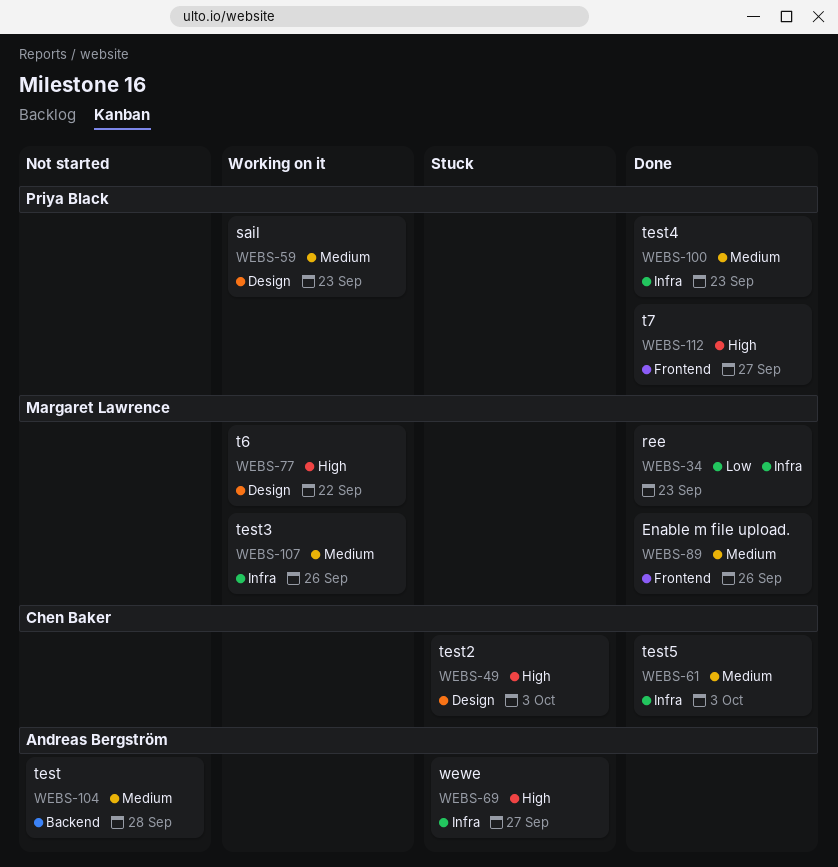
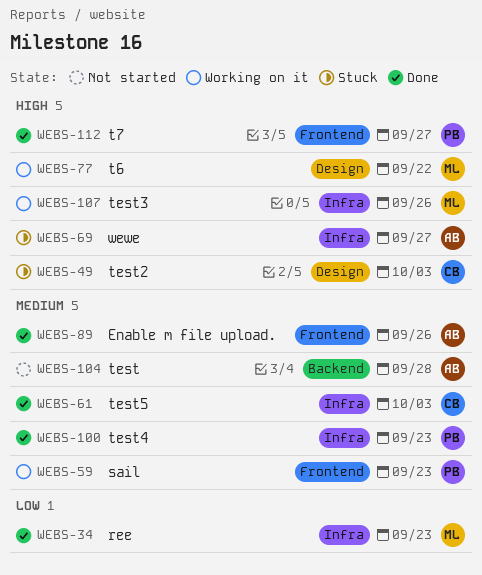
WEBS-59, label: Design -> Frontend
WEBS-89, owner: Margaret Lawrence -> Andreas Bergström
WEBS-107, priority: Medium -> High

